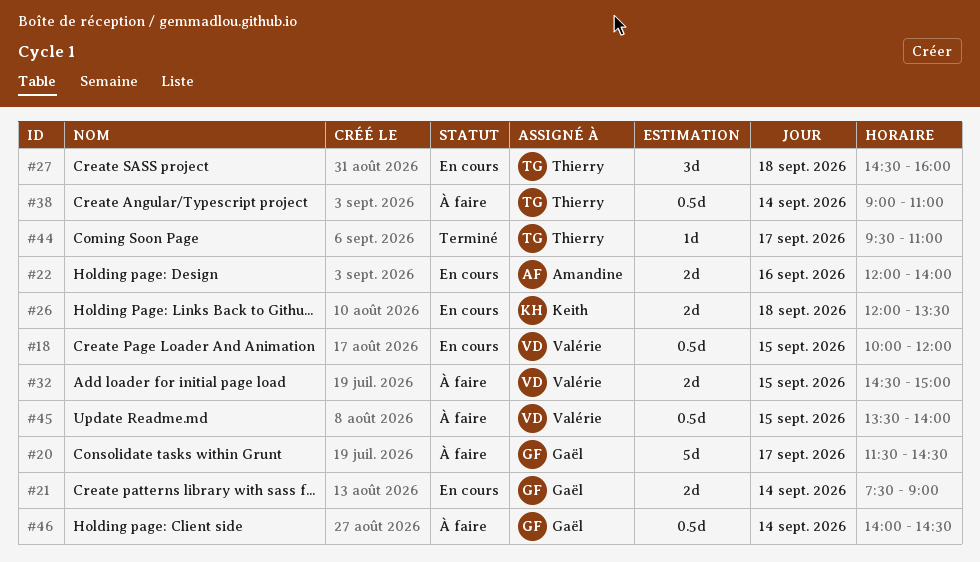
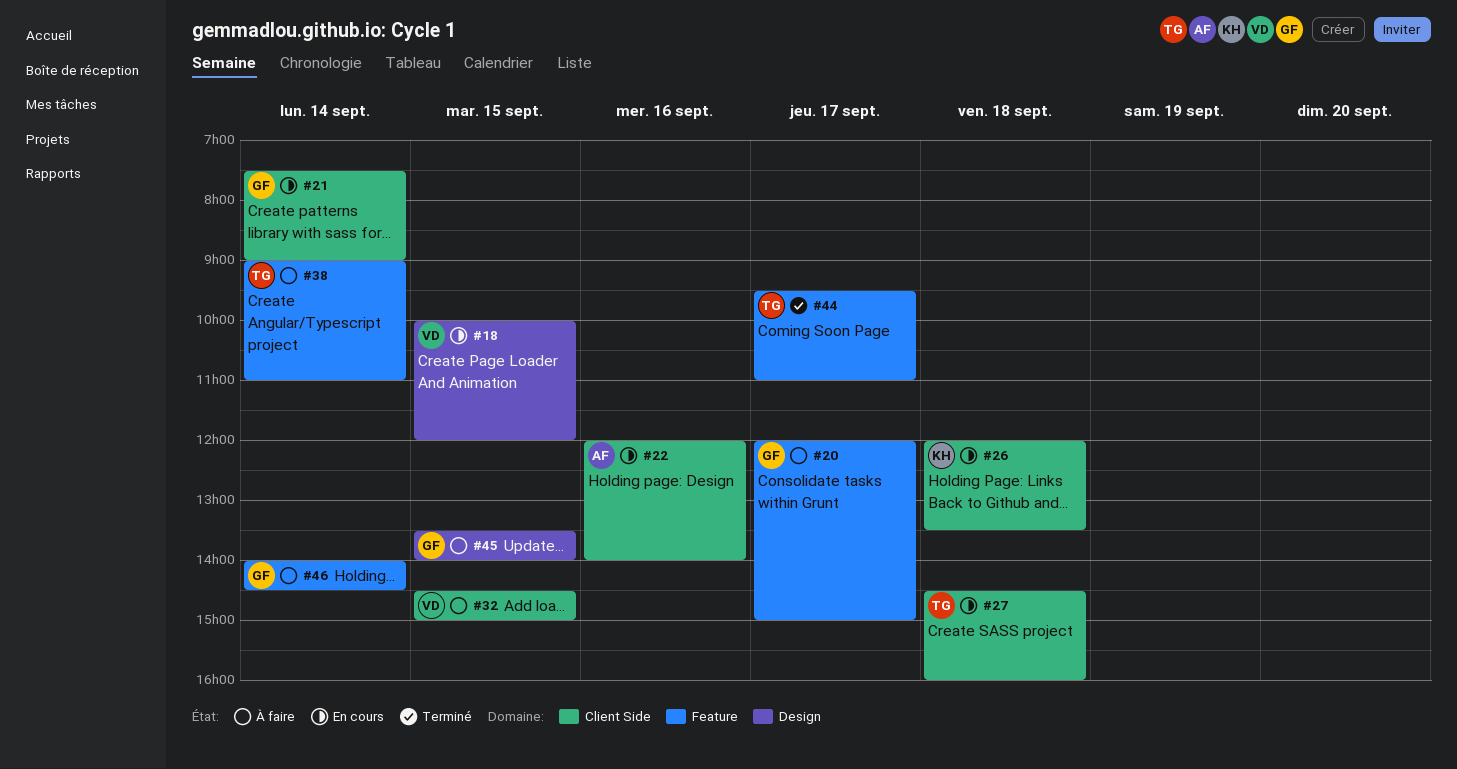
#20, begins: 11:30 -> 12:00
#20, ends: 14:30 -> 15:00
#45, owner: Valérie -> Gaël

